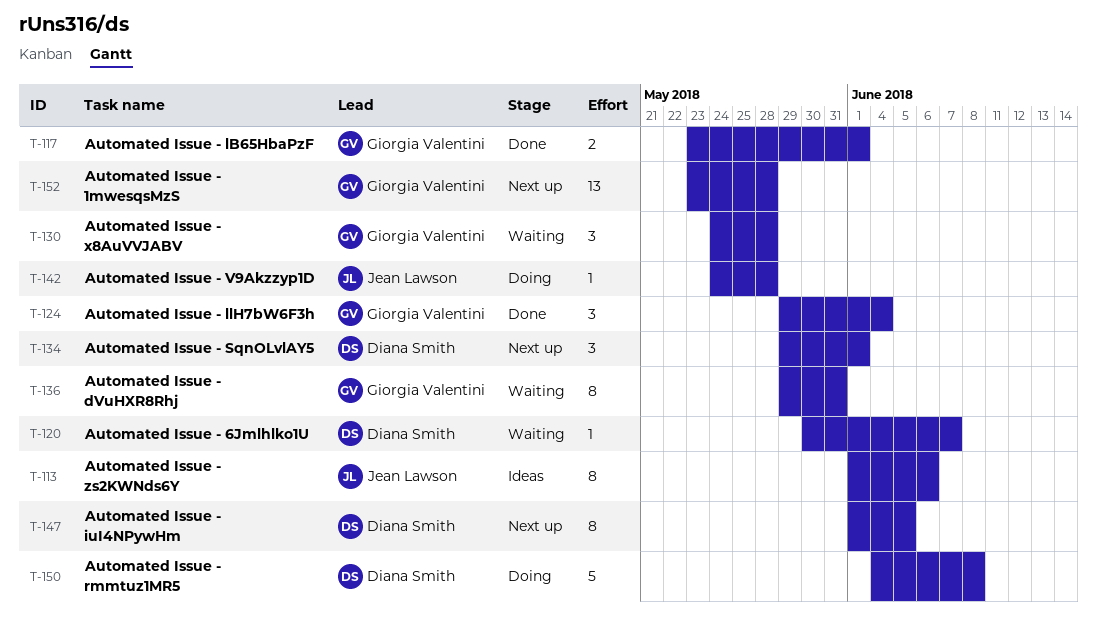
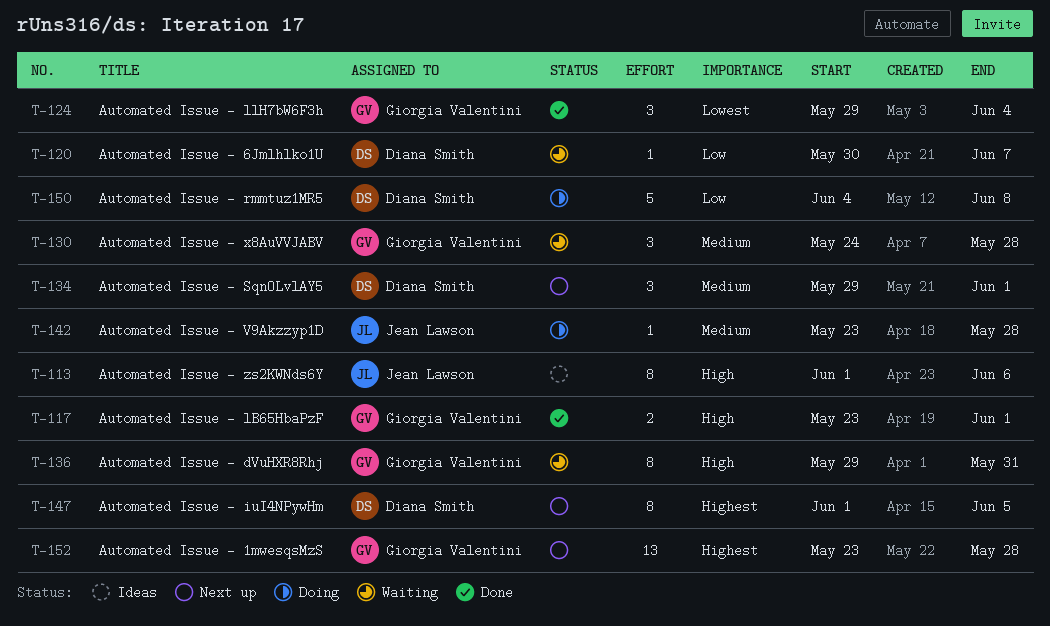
T-142, start: May 24 -> May 23

